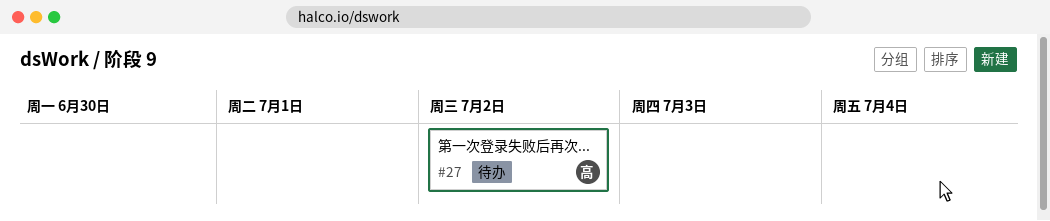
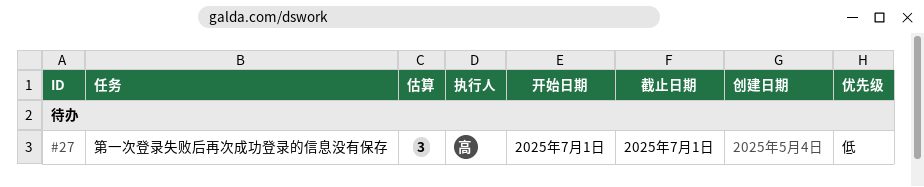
#27, due: Jul 2 -> Jul 1

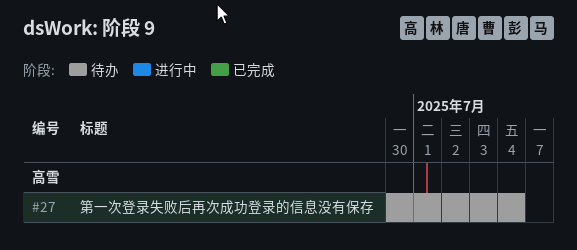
#27, start: Jul 1 -> Jun 30
#27, due: Jul 1 -> Jul 4

